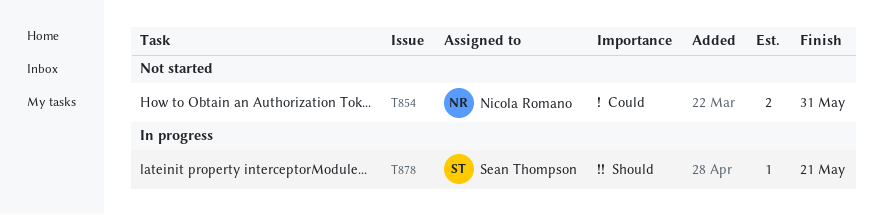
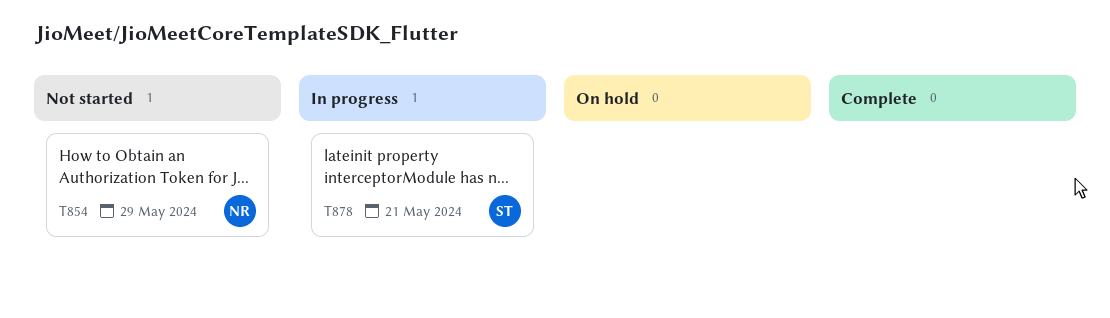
T854, due: May 31 -> May 29

